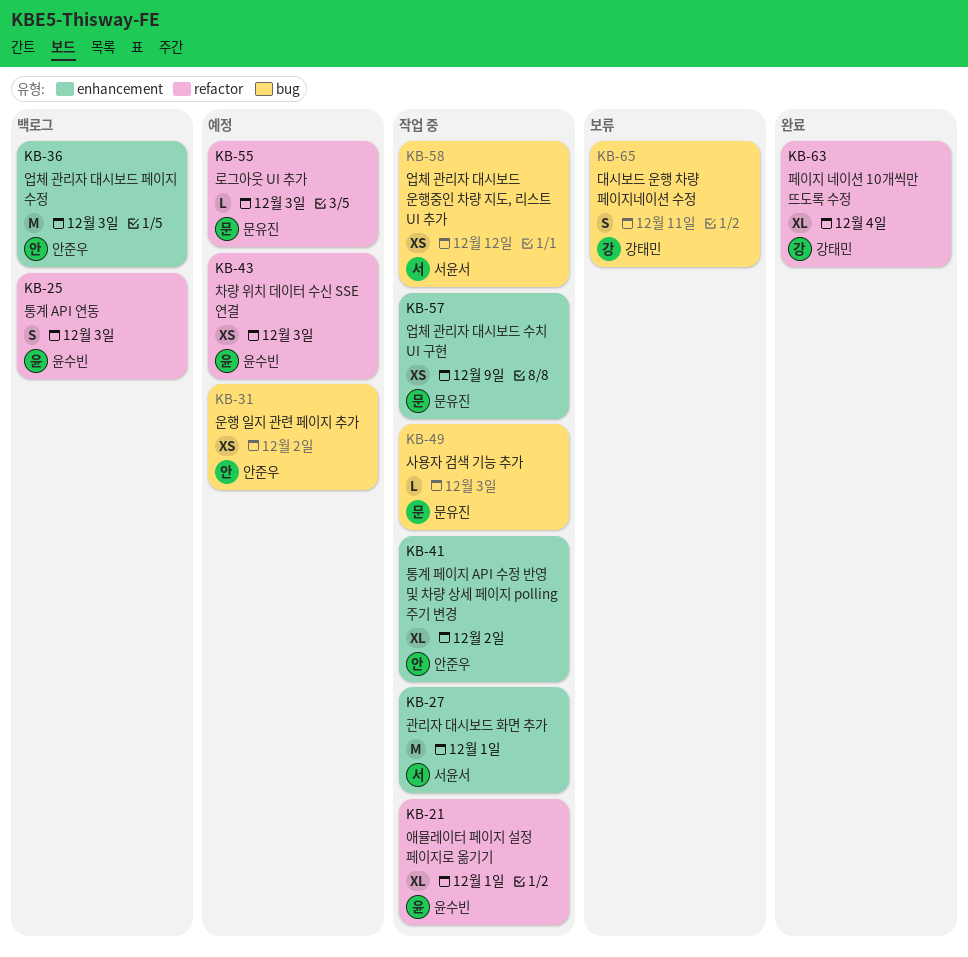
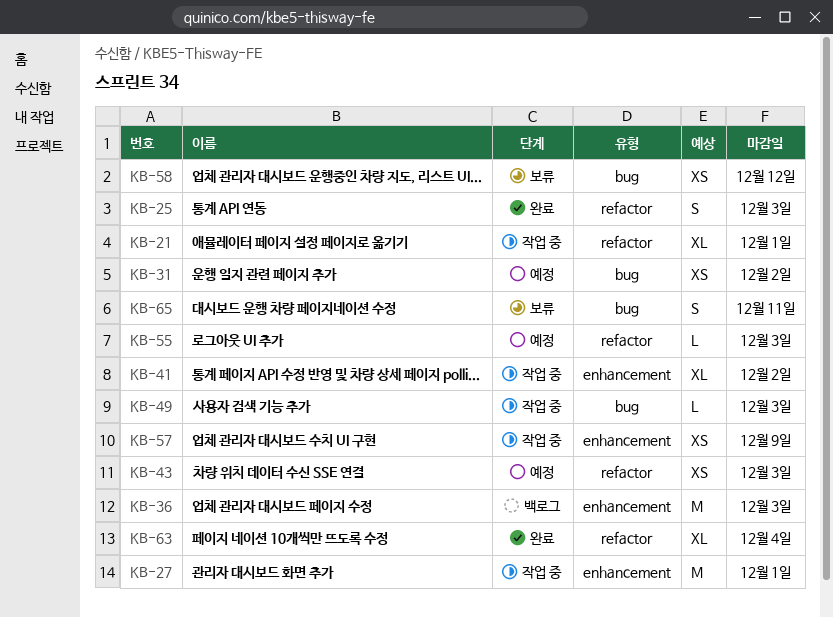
KB-25, status: 백로그 -> 완료
KB-58, status: 작업 중 -> 보류

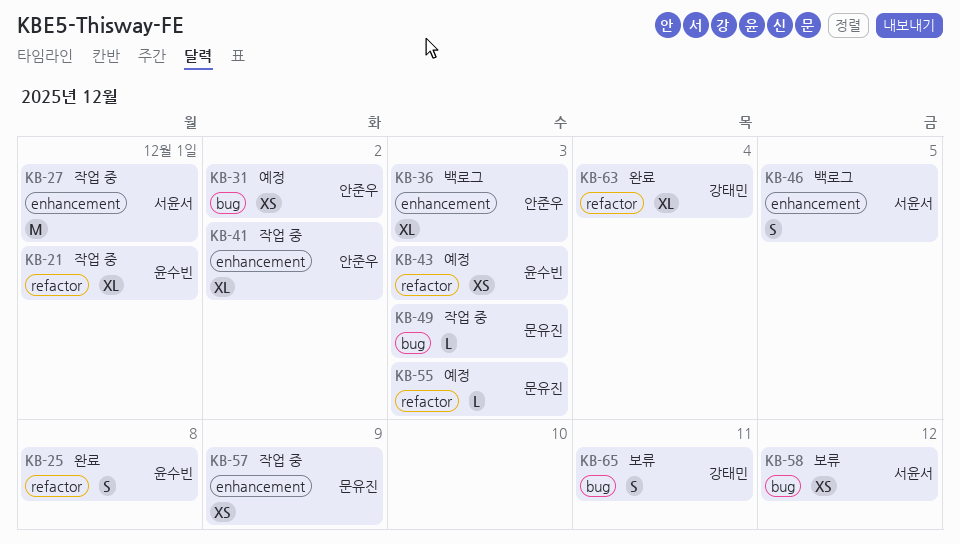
KB-25, due: Dec 3 -> Dec 8
KB-36, estimate: M -> XL
KB-46: none -> present

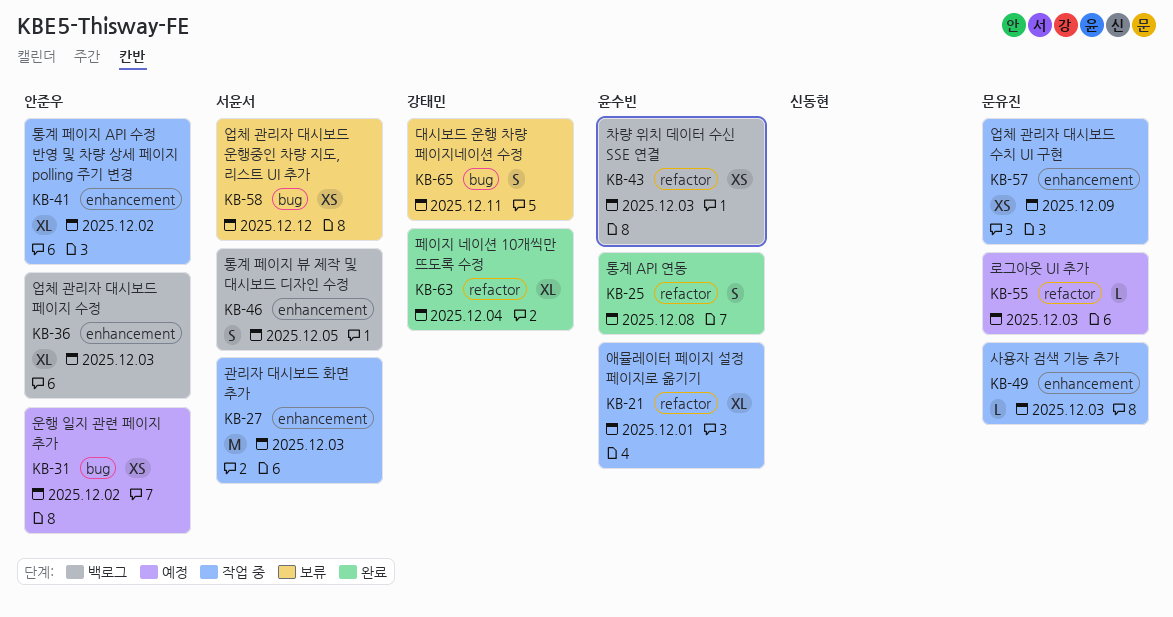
KB-27, due: Dec 1 -> Dec 3
KB-43, status: 예정 -> 백로그
KB-49, label: bug -> enhancement

